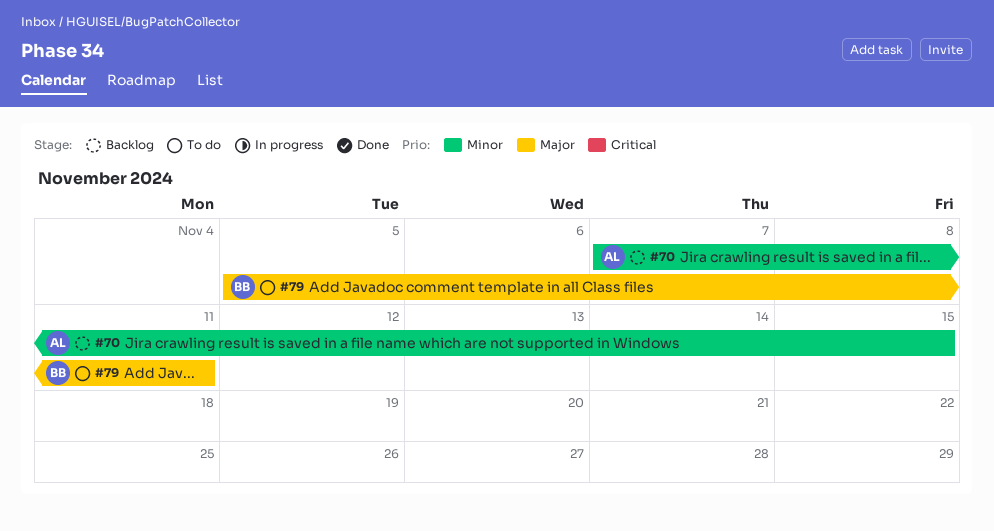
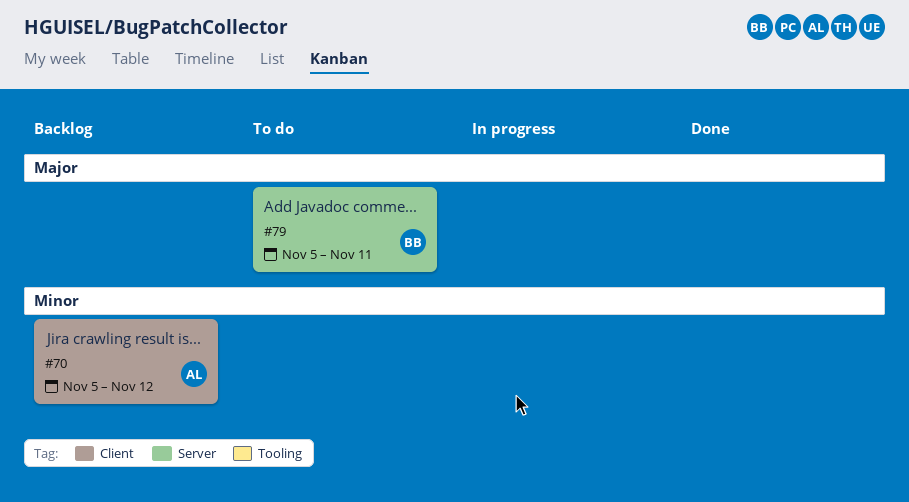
#70, start: Nov 7 -> Nov 5
#70, due: Nov 15 -> Nov 12

